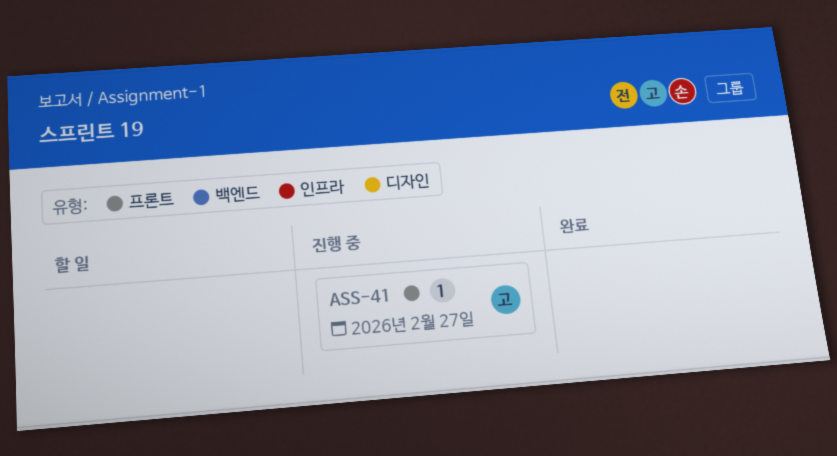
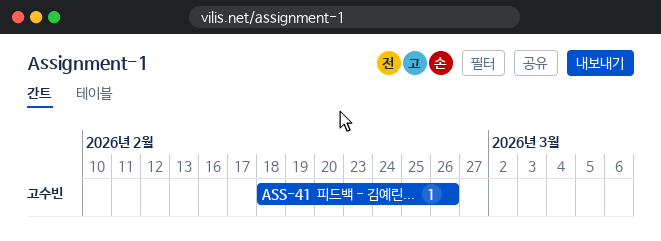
ASS-41, due: Feb 27 -> Feb 26

